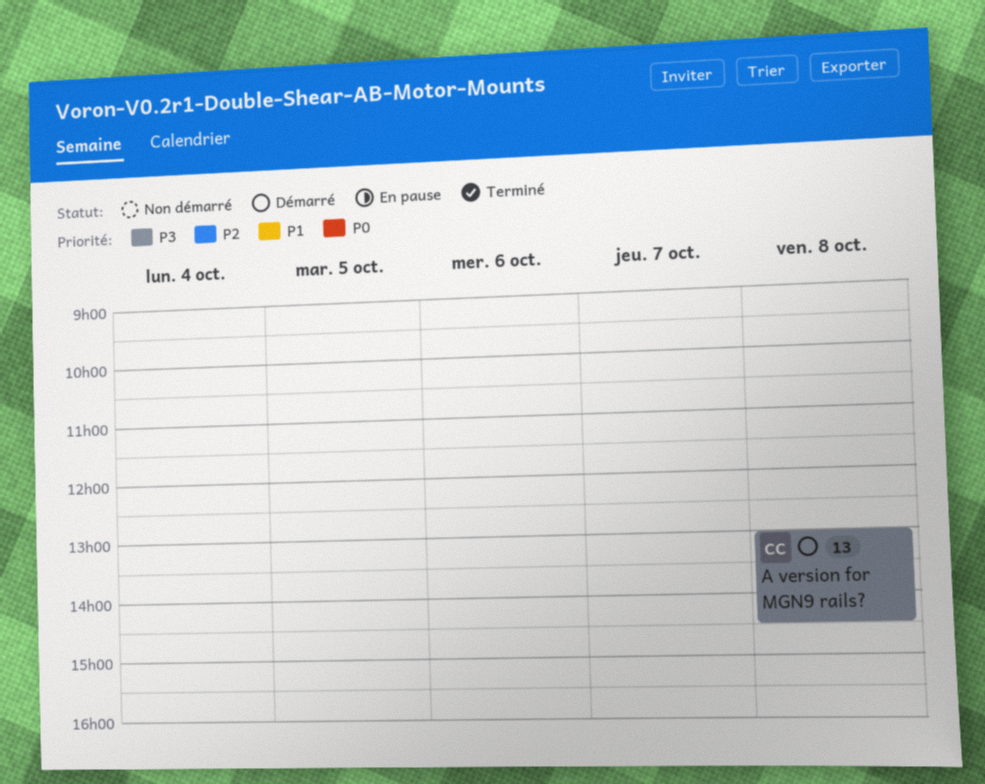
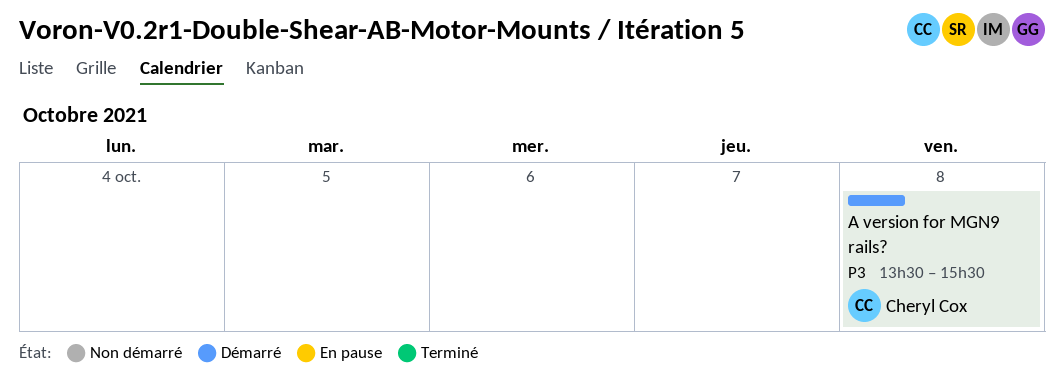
A version for MGN9 rails?, begins: 13:00 -> 13:30
A version for MGN9 rails?, ends: 14:30 -> 15:30

